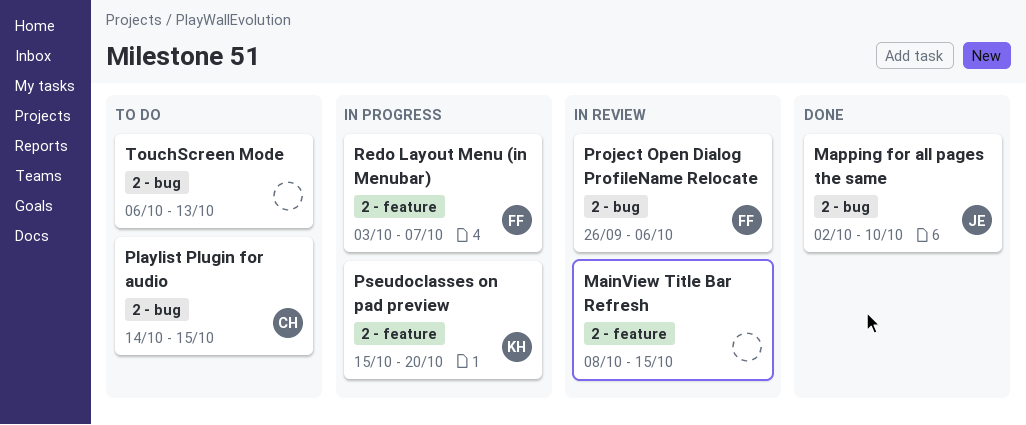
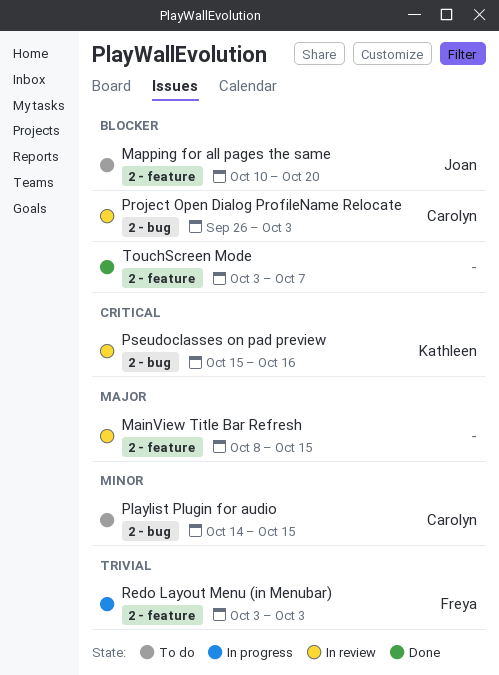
Mapping for all pages the same, status: Done -> To do
Mapping for all pages the same, label: 2 - bug -> 2 - feature
Mapping for all pages the same, start: Oct 2 -> Oct 10
Mapping for all pages the same, due: Oct 10 -> Oct 20
Project Open Dialog ProfileName Relocate, owner: Freya -> Carolyn
Project Open Dialog ProfileName Relocate, due: Oct 6 -> Oct 3
Pseudoclasses on pad preview, status: In progress -> In review
Pseudoclasses on pad preview, label: 2 - feature -> 2 - bug
Pseudoclasses on pad preview, due: Oct 20 -> Oct 16
Redo Layout Menu (in Menubar), due: Oct 7 -> Oct 3
TouchScreen Mode, status: To do -> Done
TouchScreen Mode, label: 2 - bug -> 2 - feature
TouchScreen Mode, start: Oct 6 -> Oct 3
TouchScreen Mode, due: Oct 13 -> Oct 7

